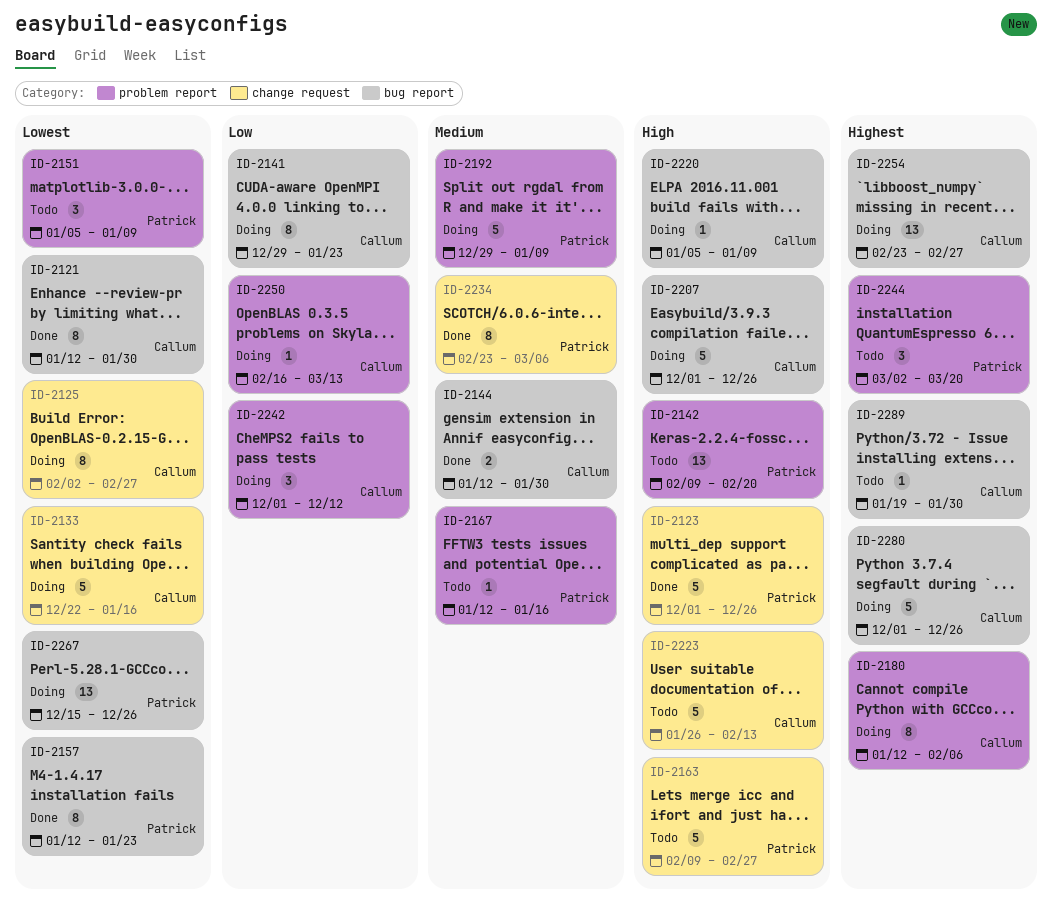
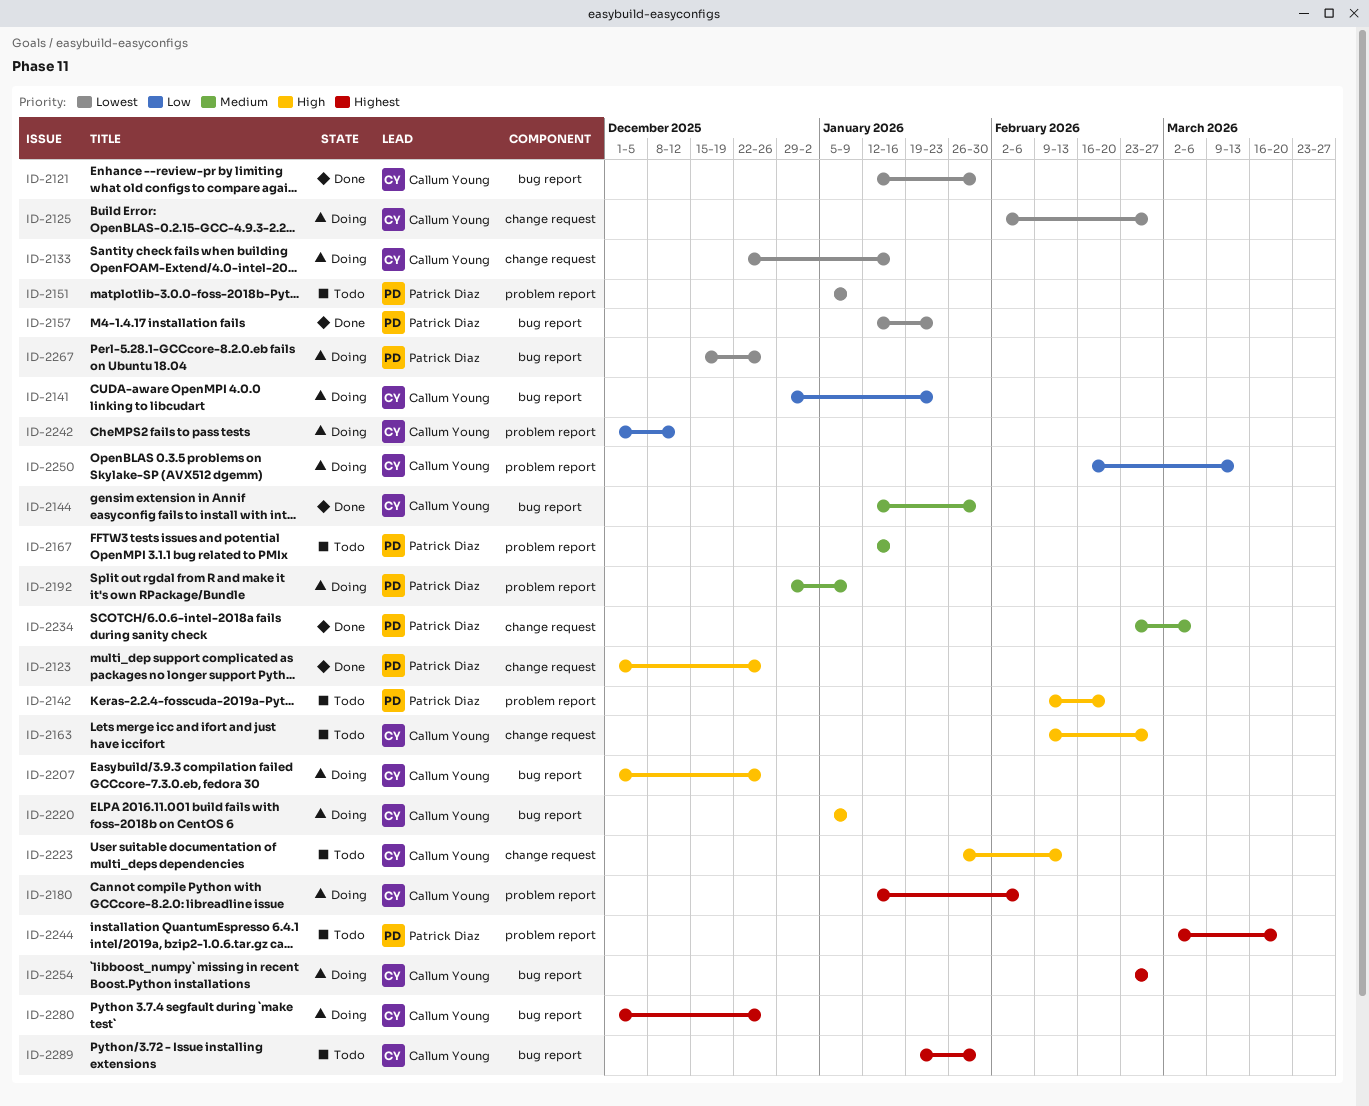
ID-2163, owner: Patrick Diaz -> Callum Young

